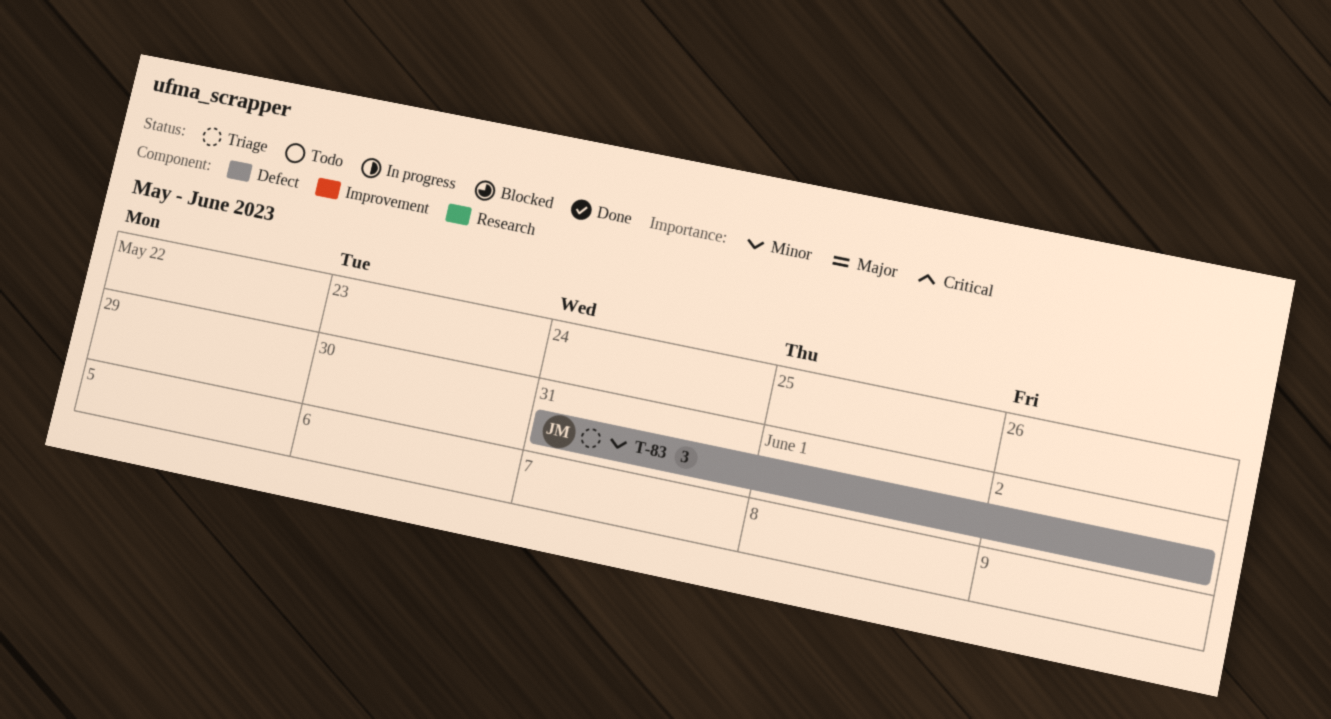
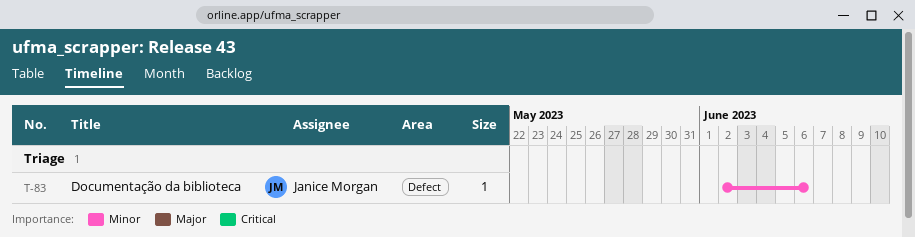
T-83, estimate: 3 -> 1
T-83, start: May 31 -> Jun 2
T-83, due: Jun 2 -> Jun 6

